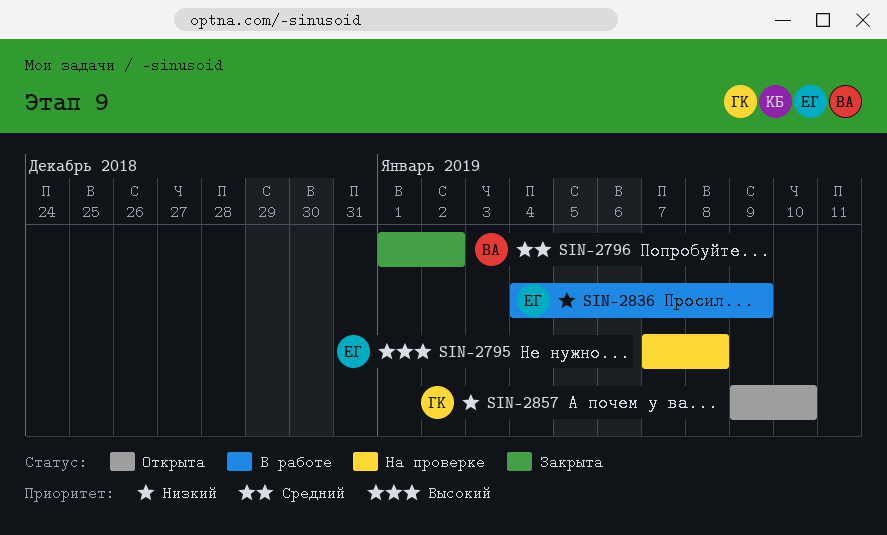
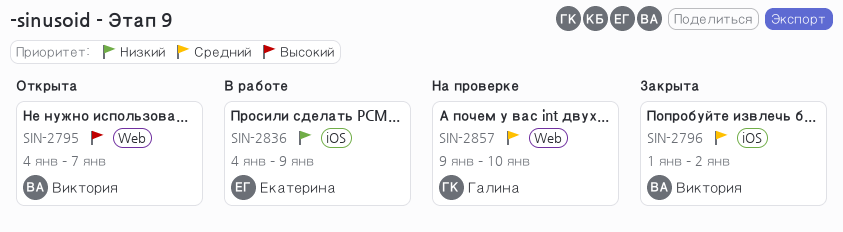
SIN-2795, status: На проверке -> Открыта
SIN-2795, owner: Екатерина -> Виктория
SIN-2795, start: Jan 7 -> Jan 4
SIN-2795, due: Jan 8 -> Jan 7
SIN-2857, status: Открыта -> На проверке
SIN-2857, priority: Низкий -> Средний

